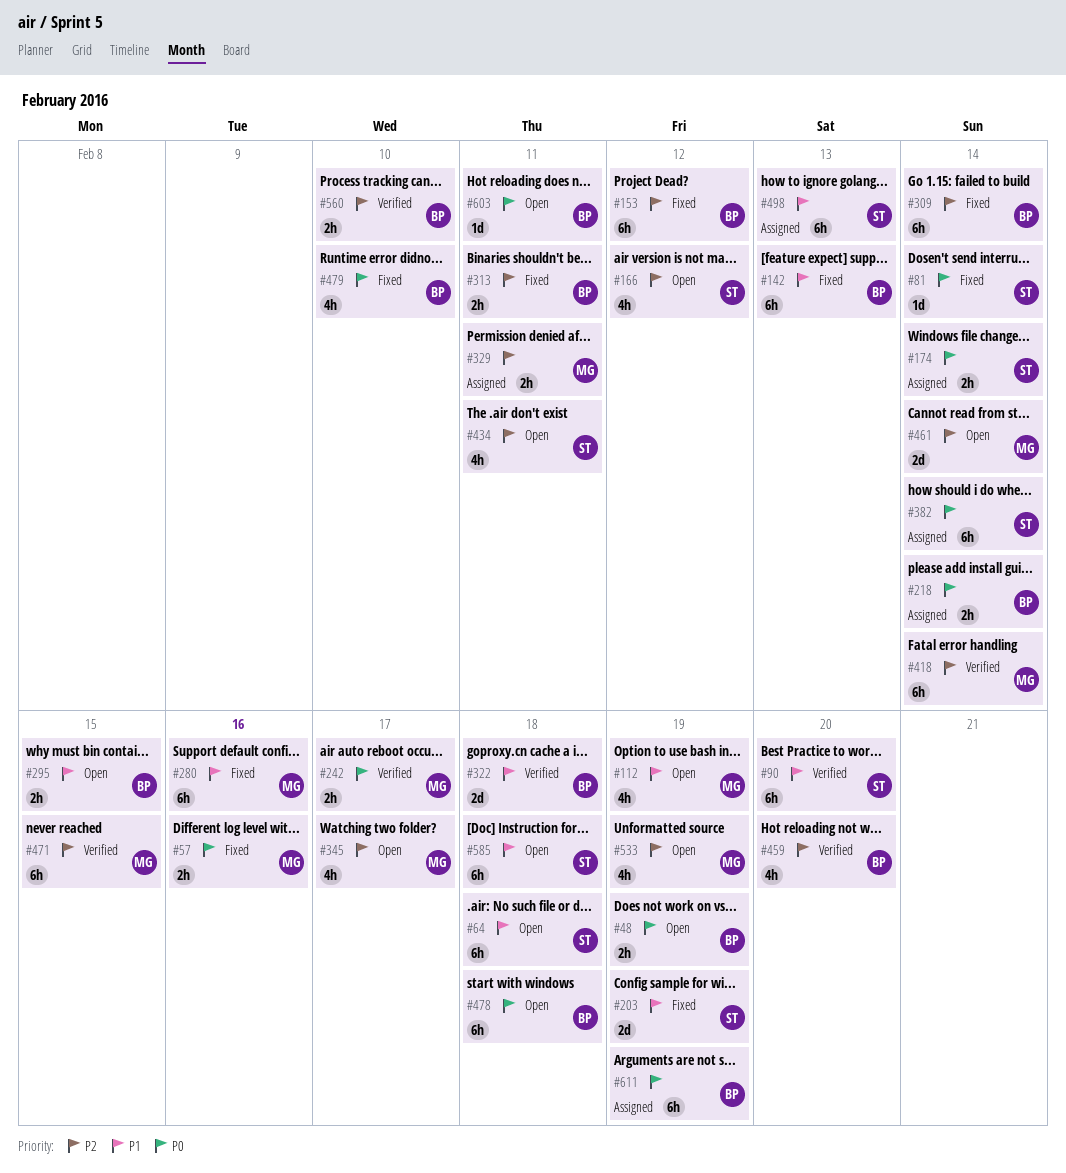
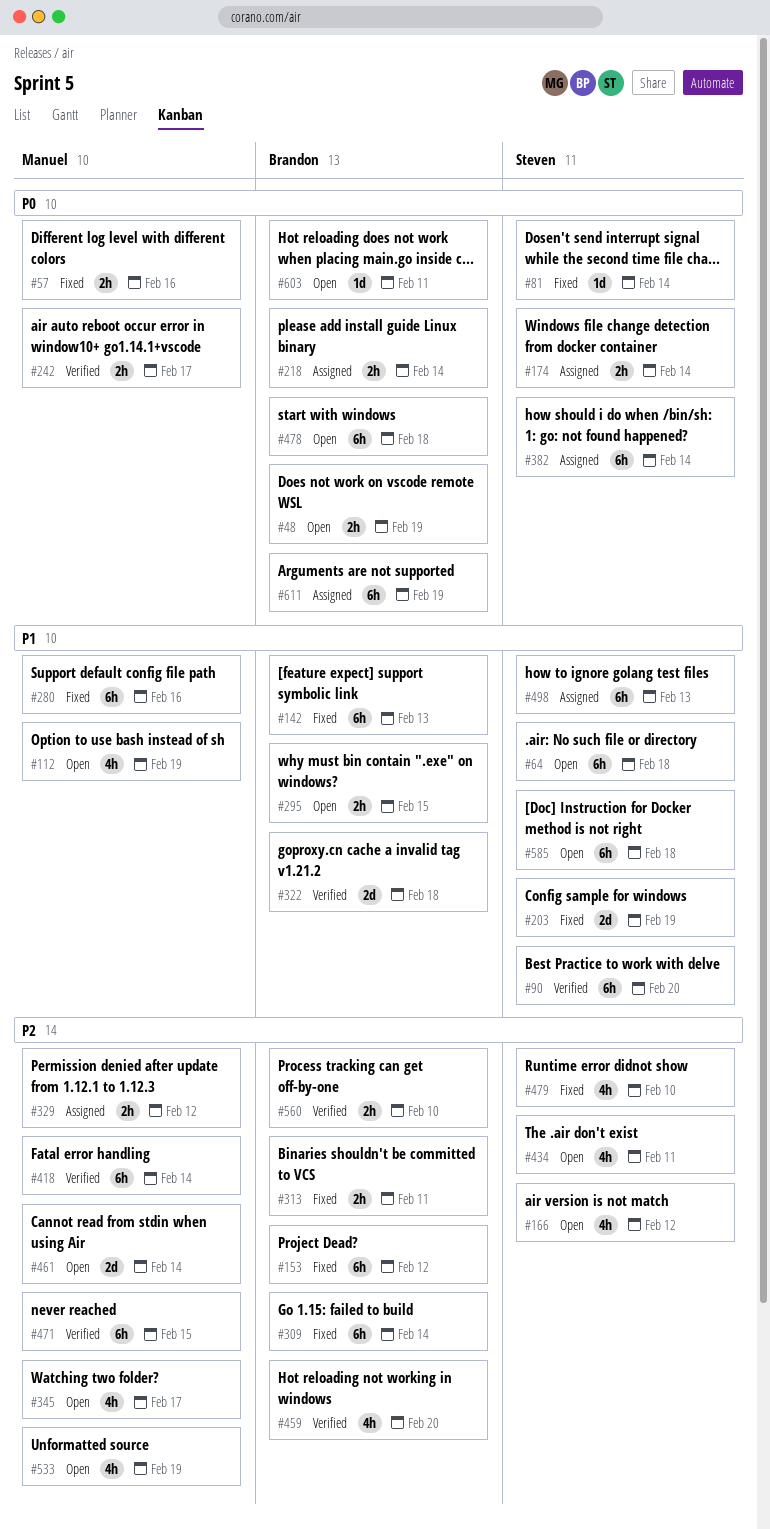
#329, due: Feb 11 -> Feb 12
#479, owner: Brandon -> Steven
#479, priority: P0 -> P2

